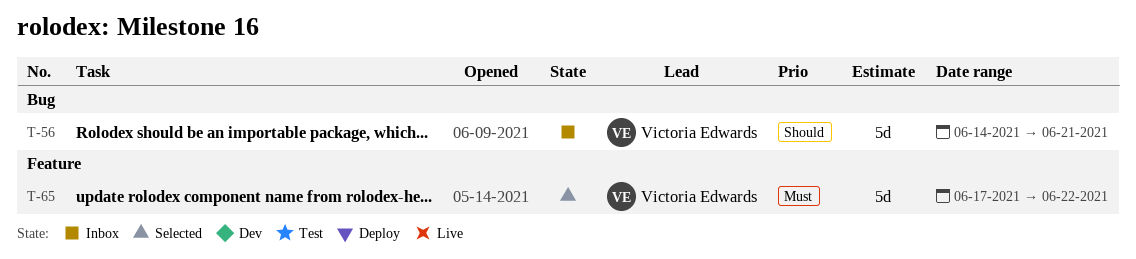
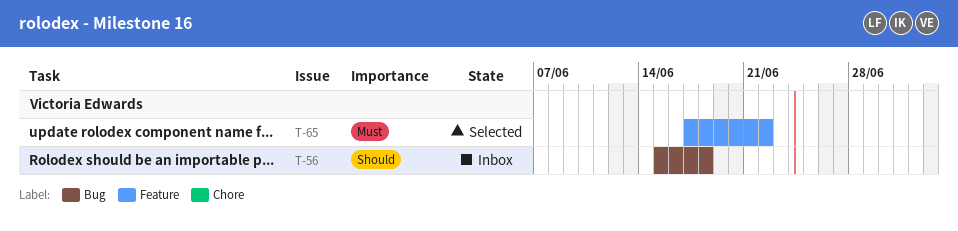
T-56, start: Jun 14 -> Jun 15
T-56, due: Jun 21 -> Jun 18

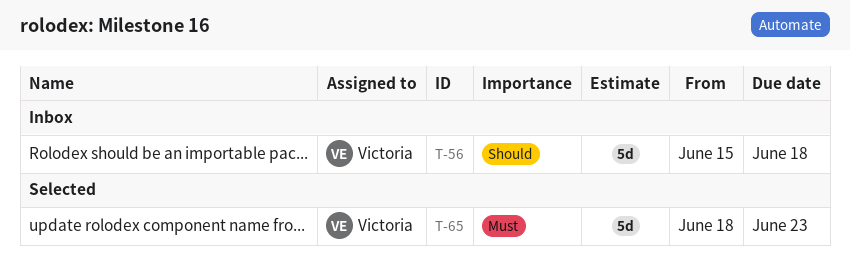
T-65, start: Jun 17 -> Jun 18
T-65, due: Jun 22 -> Jun 23

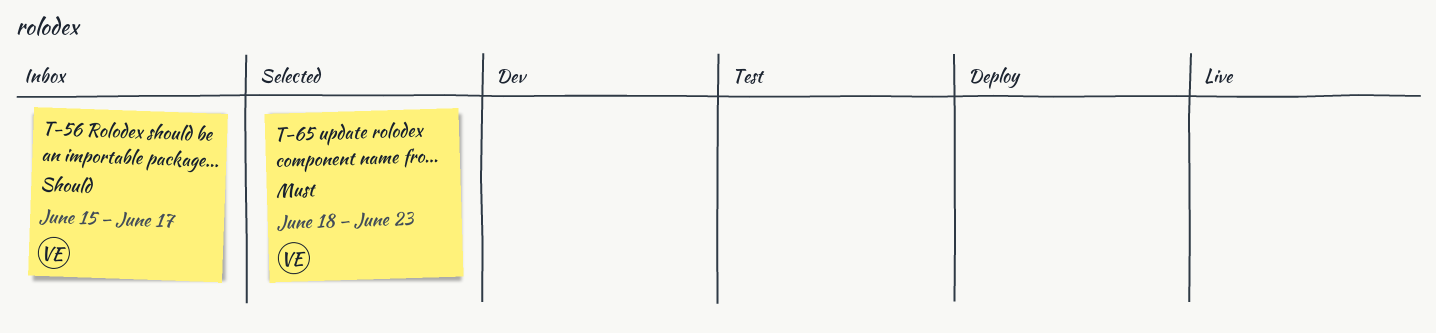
T-56, due: Jun 18 -> Jun 17

